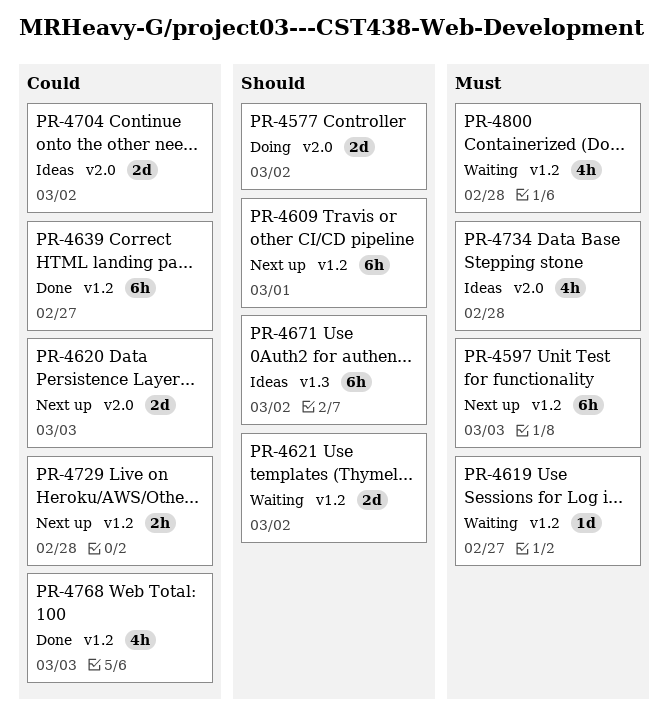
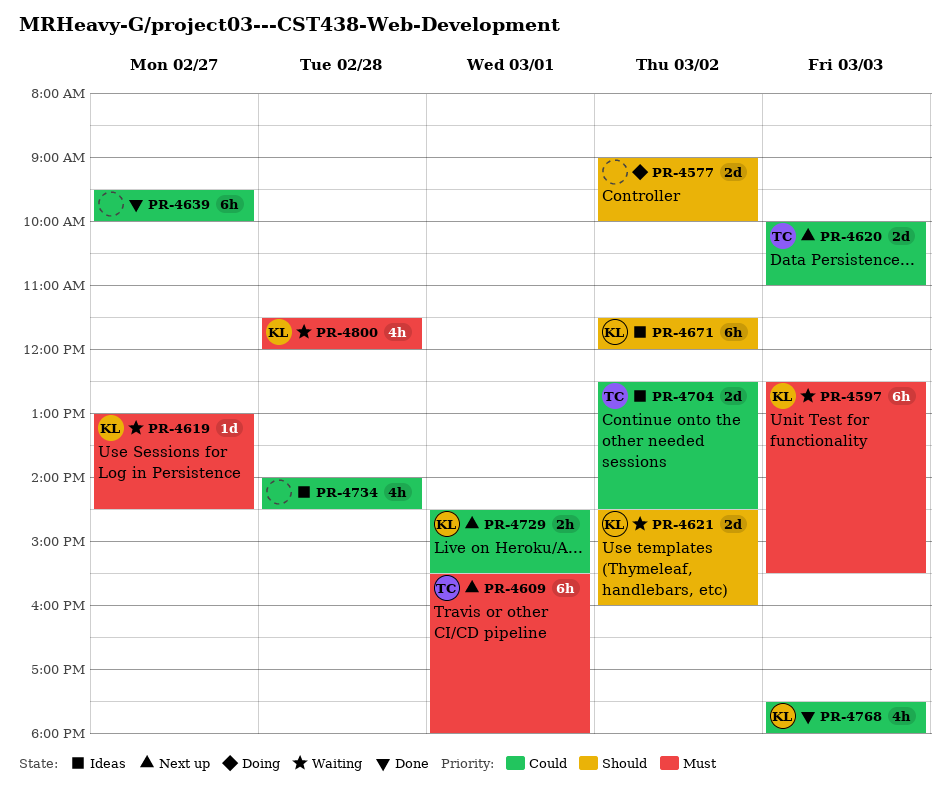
PR-4597, status: Next up -> Waiting
PR-4609, priority: Should -> Must
PR-4729, day: Feb 28 -> Mar 1
PR-4734, priority: Must -> Could

